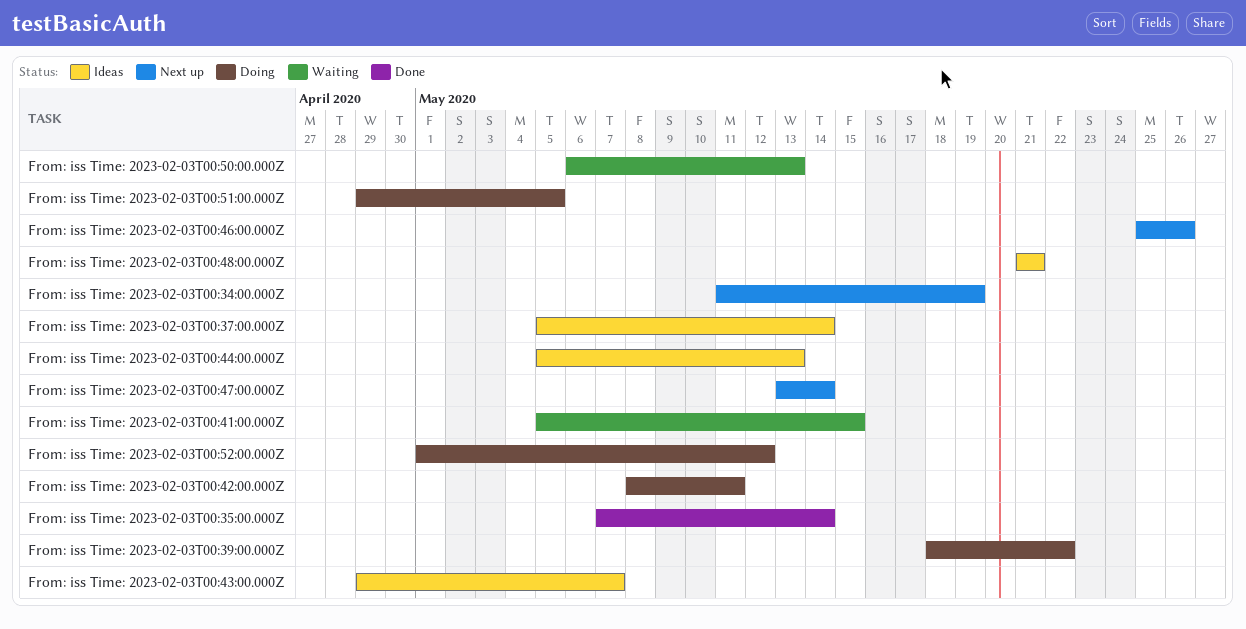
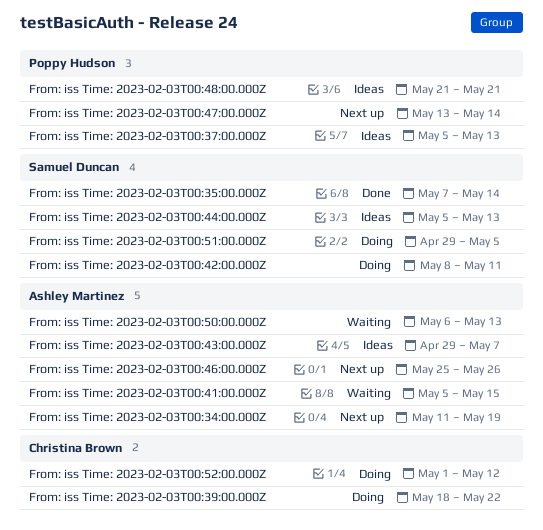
From: iss Time: 2023-02-03T00:37:00.000Z, due: May 14 -> May 13

